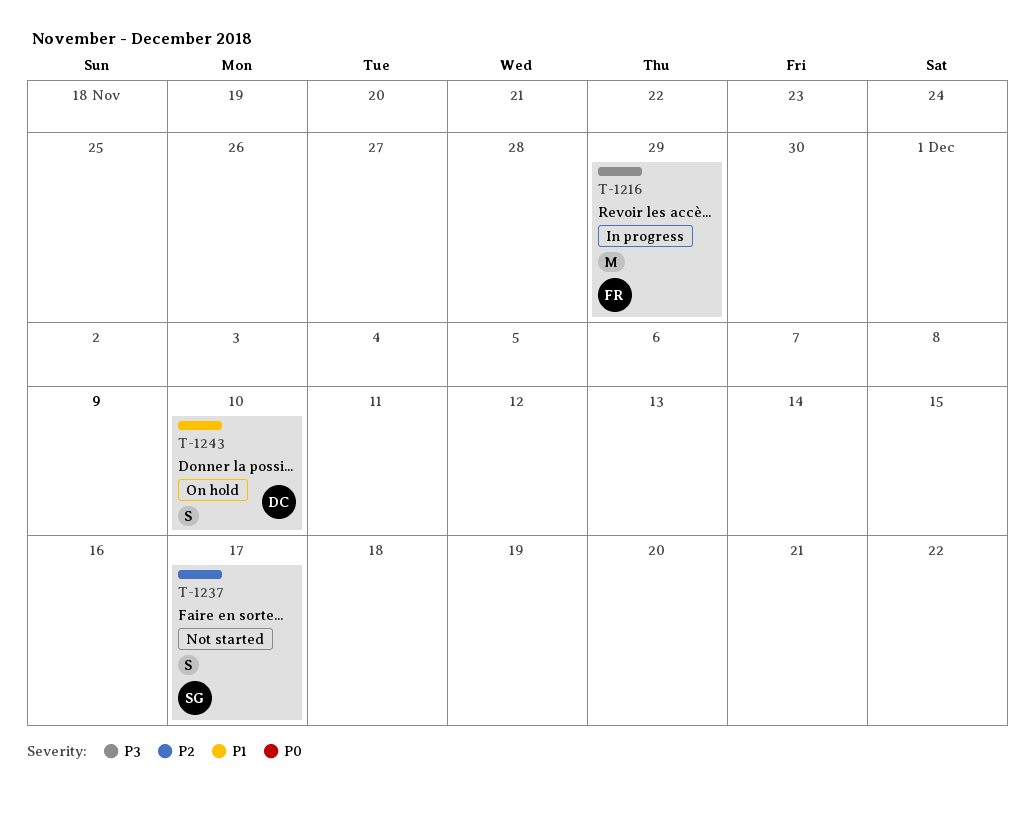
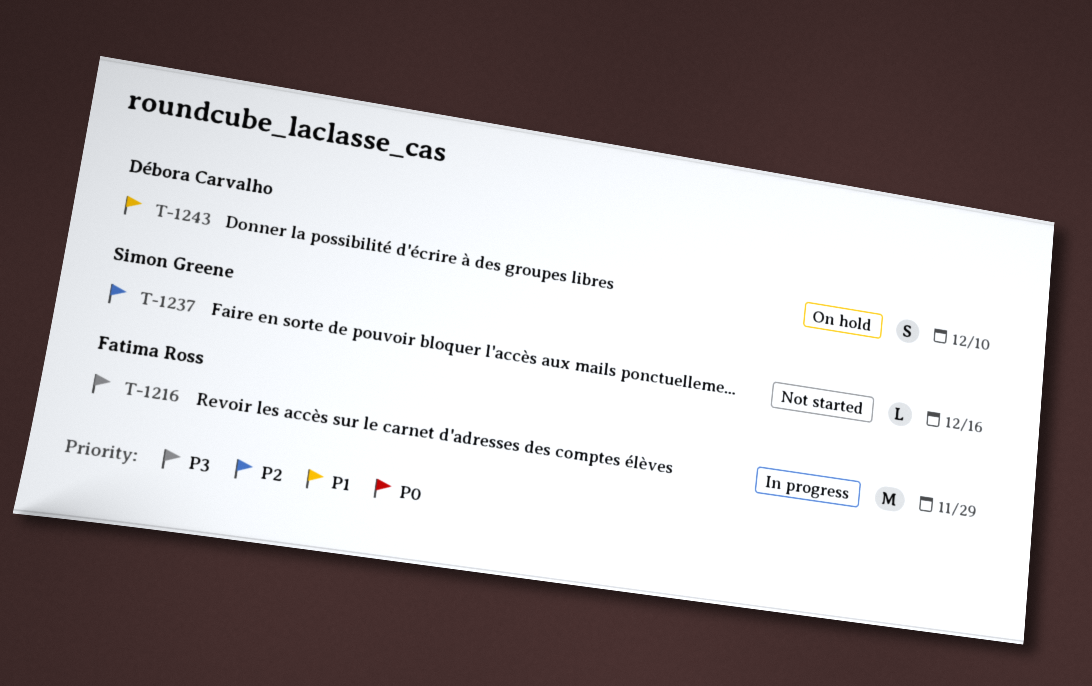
T-1237, estimate: S -> L
T-1237, due: Dec 17 -> Dec 16

